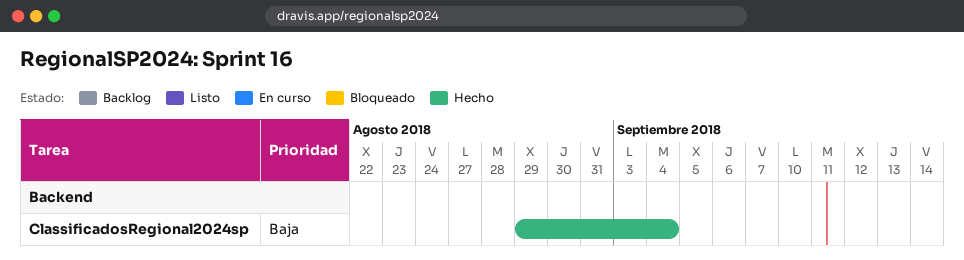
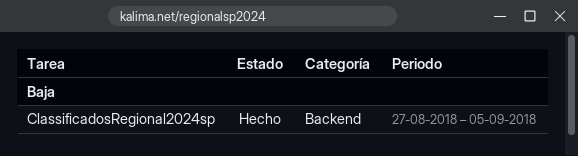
ClassificadosRegional2024sp, start: Aug 29 -> Aug 27
ClassificadosRegional2024sp, due: Sep 4 -> Sep 5

